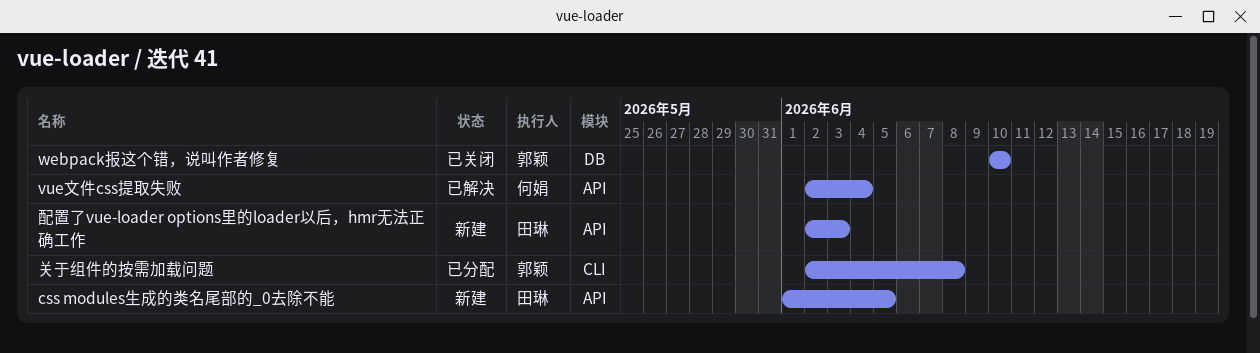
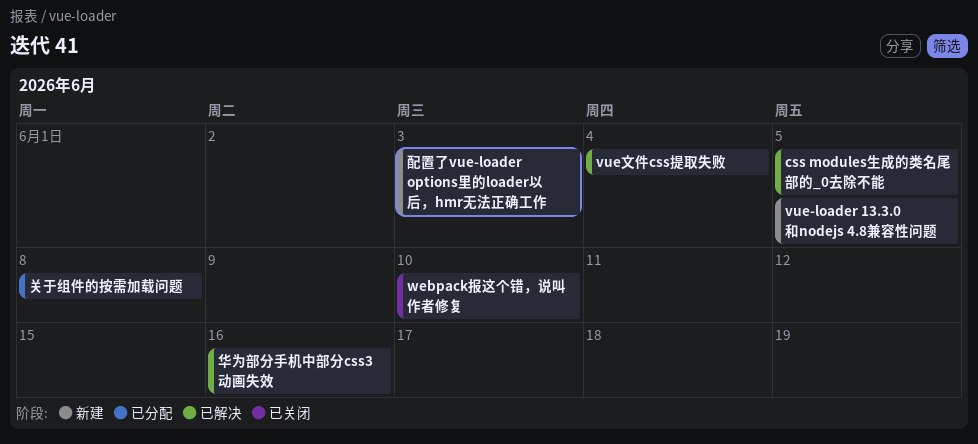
css modules生成的类名尾部的_0去除不能, status: 新建 -> 已解决
vue-loader 13.3.0 和nodejs 4.8兼容性问题: none -> present
华为部分手机中部分css3动画失效: none -> present

